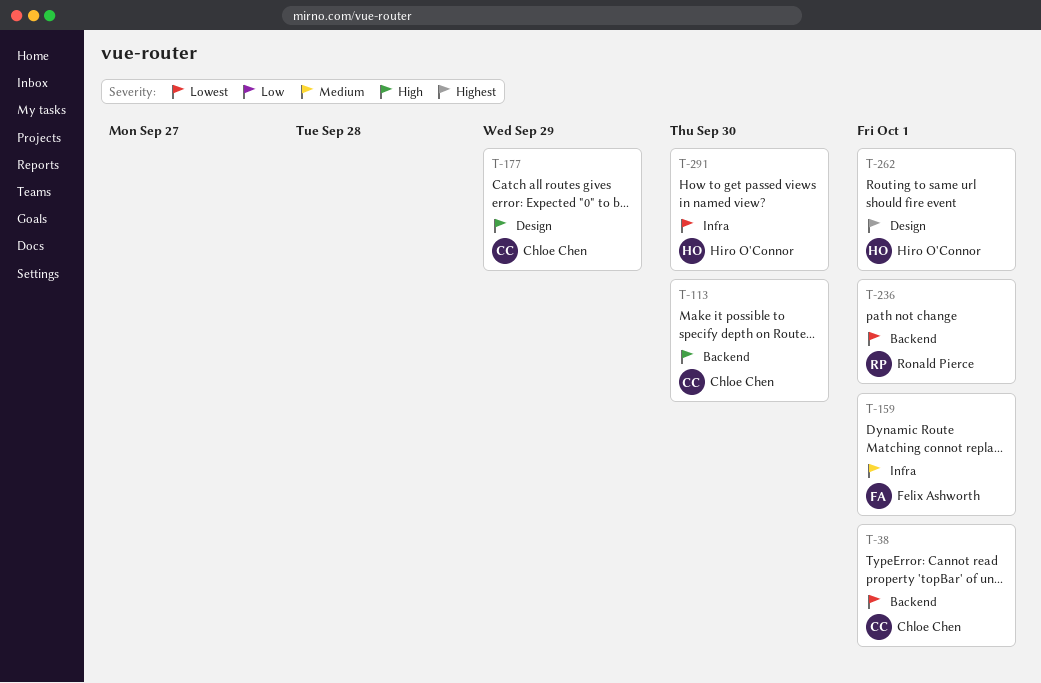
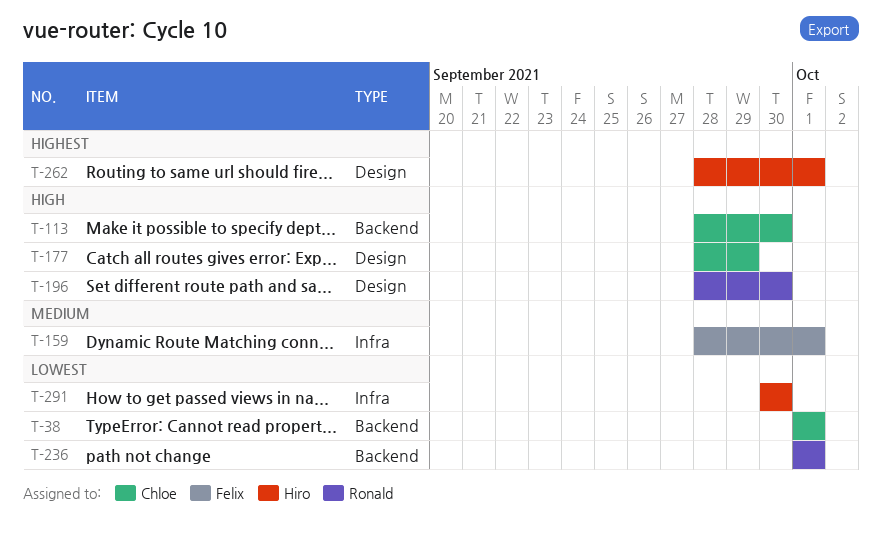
T-196: none -> present

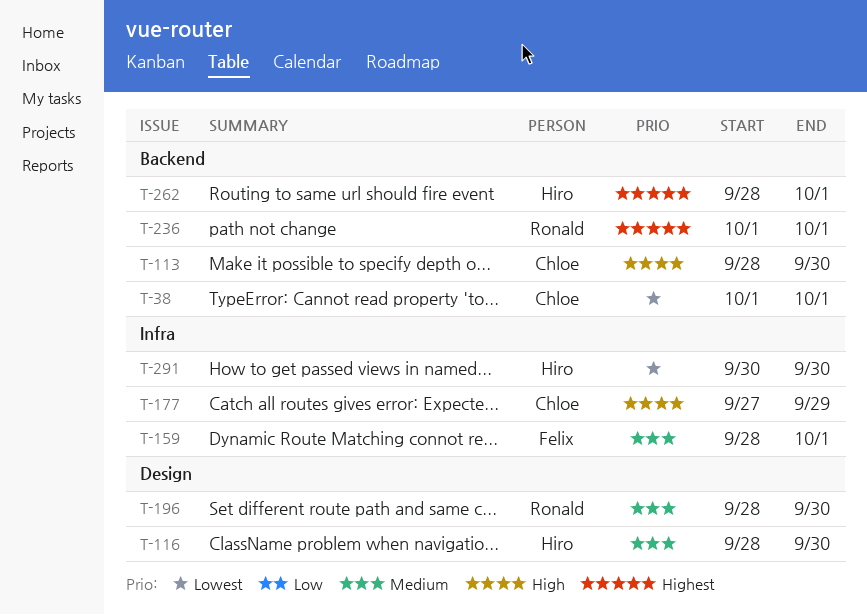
T-116: none -> present
T-177, label: Design -> Infra
T-177, start: Sep 28 -> Sep 27
T-196, priority: High -> Medium
T-236, priority: Lowest -> Highest
T-262, label: Design -> Backend

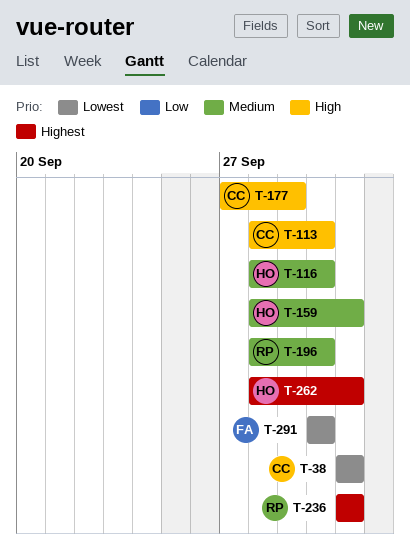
T-159, owner: Felix -> Hiro
T-291, owner: Hiro -> Felix

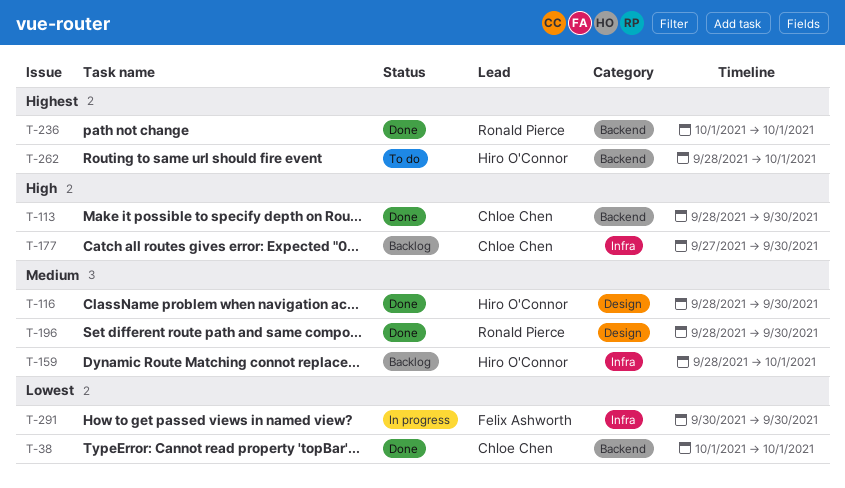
T-177, due: Sep 29 -> Sep 30

